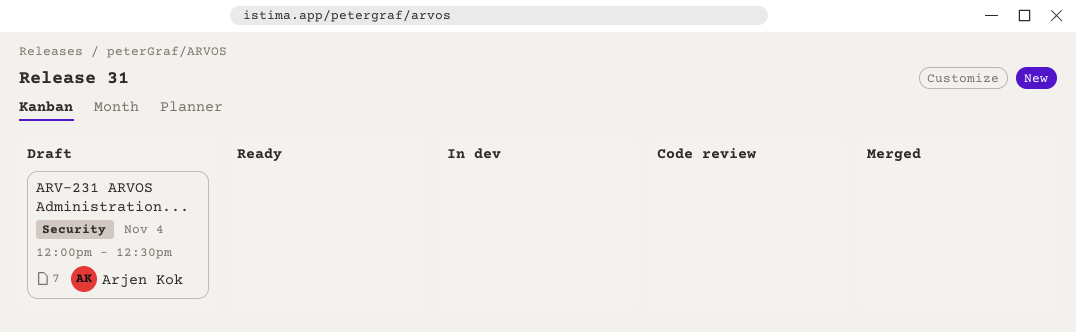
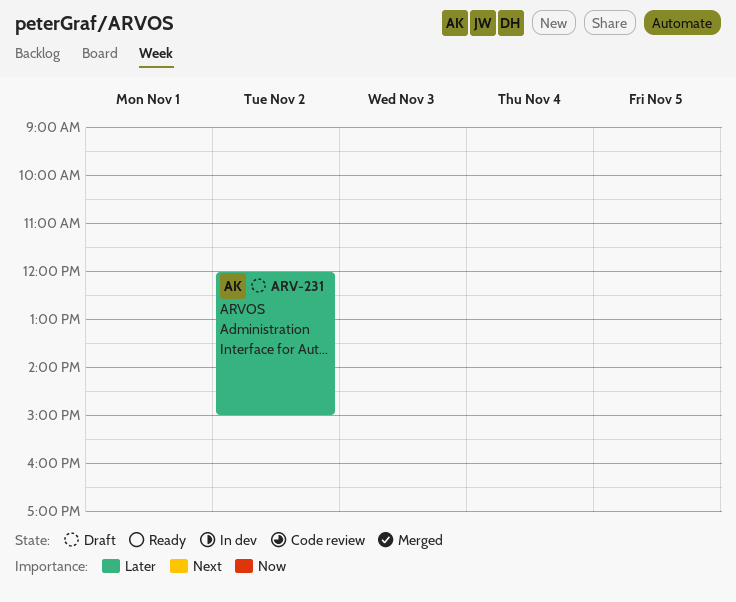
ARV-231, day: Nov 4 -> Nov 2
ARV-231, ends: 12:30 -> 15:00

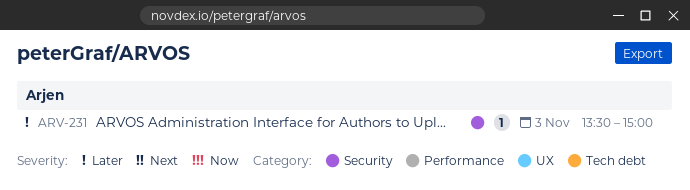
ARV-231, day: Nov 2 -> Nov 3
ARV-231, begins: 12:00 -> 13:30

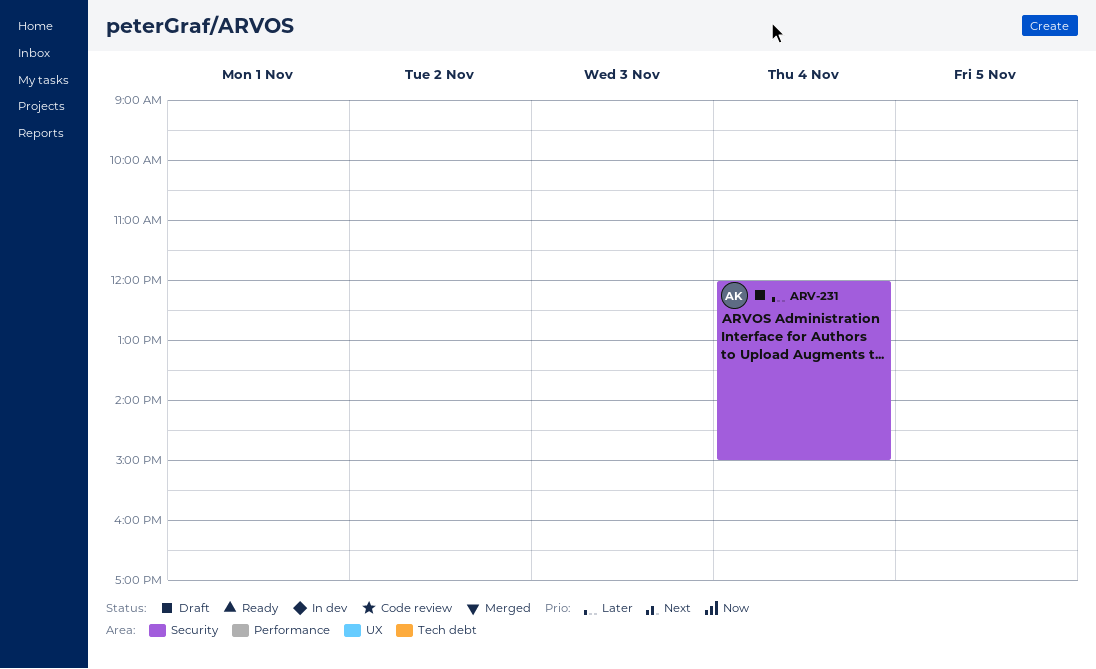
ARV-231, day: Nov 3 -> Nov 4
ARV-231, begins: 13:30 -> 12:00

